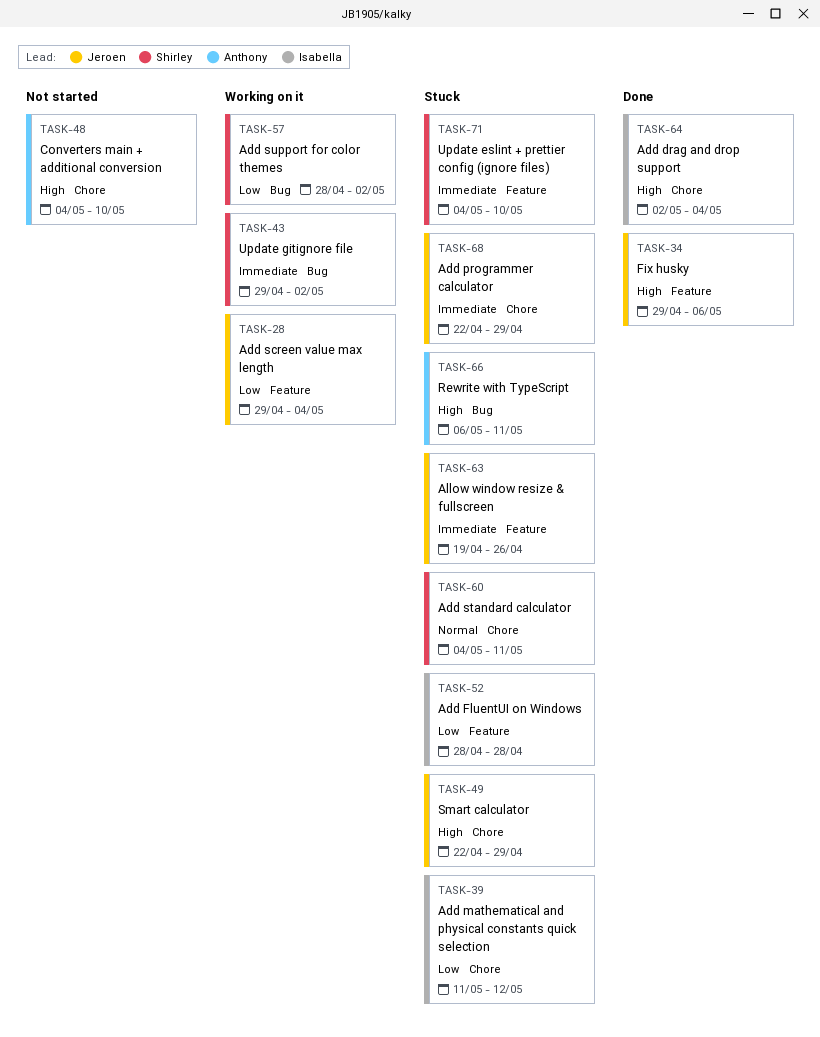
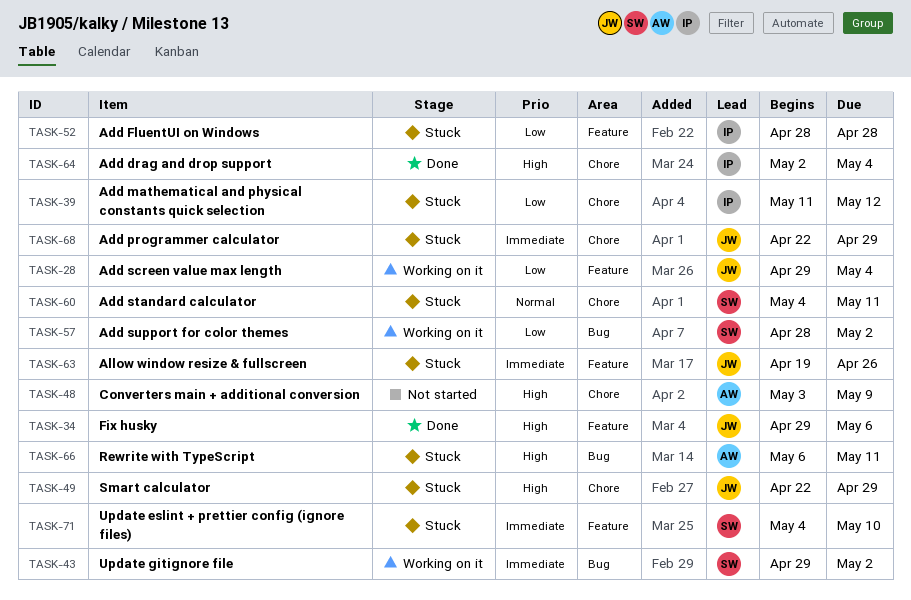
TASK-48, start: May 4 -> May 3
TASK-48, due: May 10 -> May 9

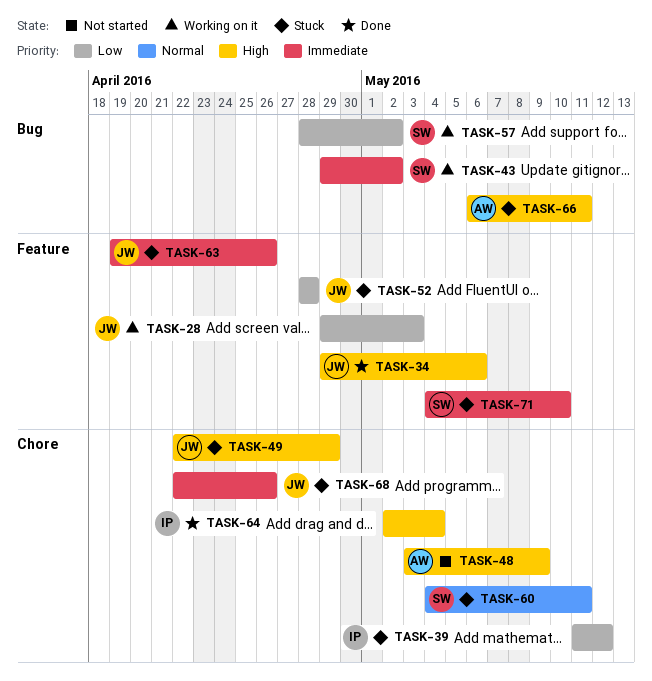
TASK-28, due: May 4 -> May 3
TASK-52, owner: IP -> JW
TASK-68, due: Apr 29 -> Apr 26

